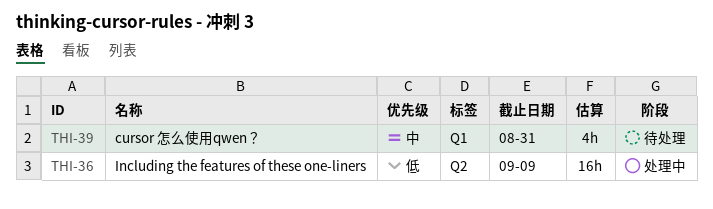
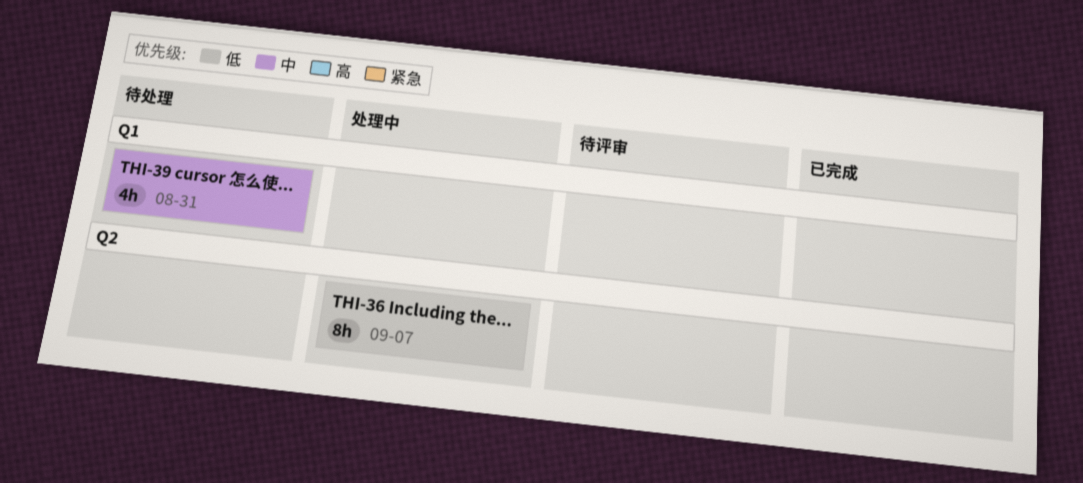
THI-36, estimate: 16h -> 8h
THI-36, due: Sep 9 -> Sep 7

